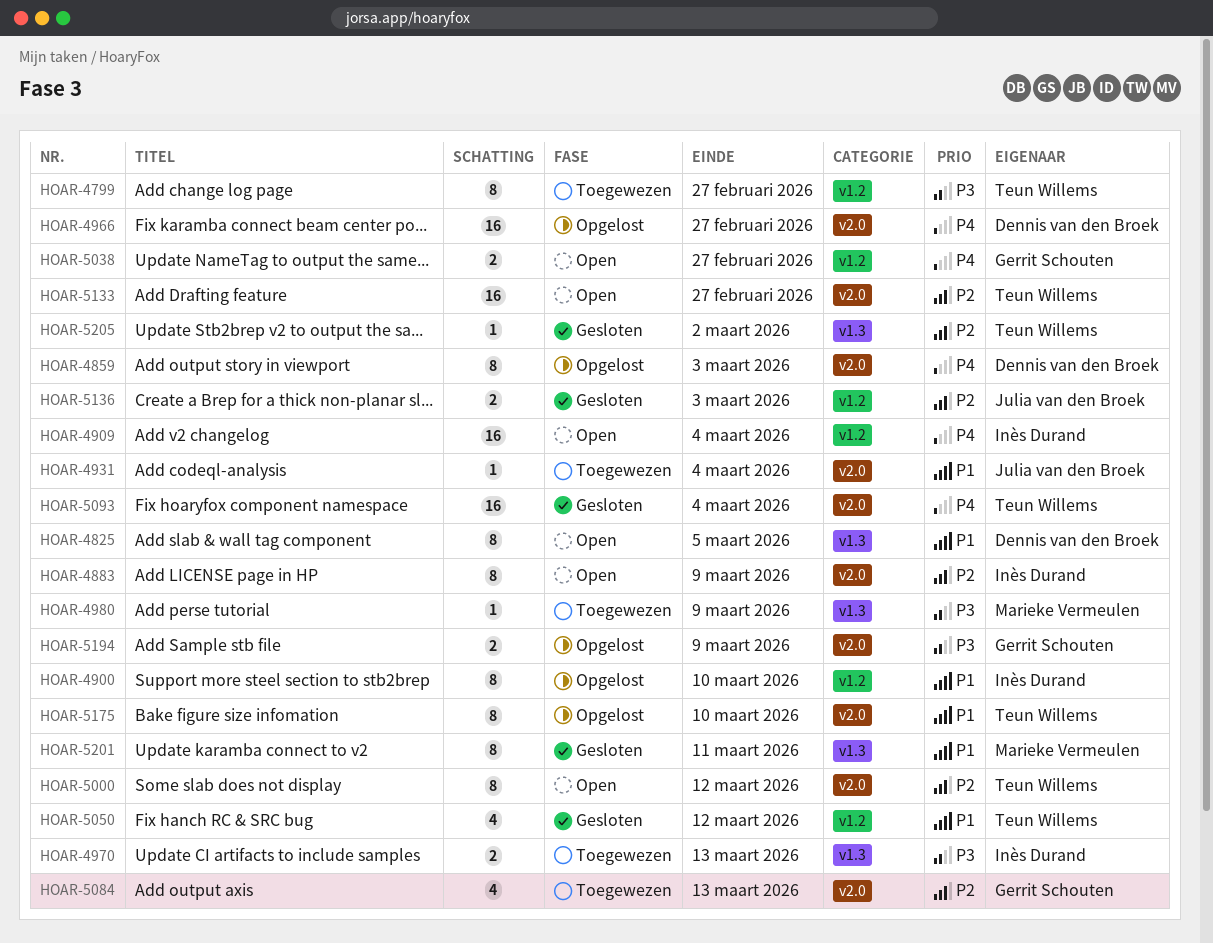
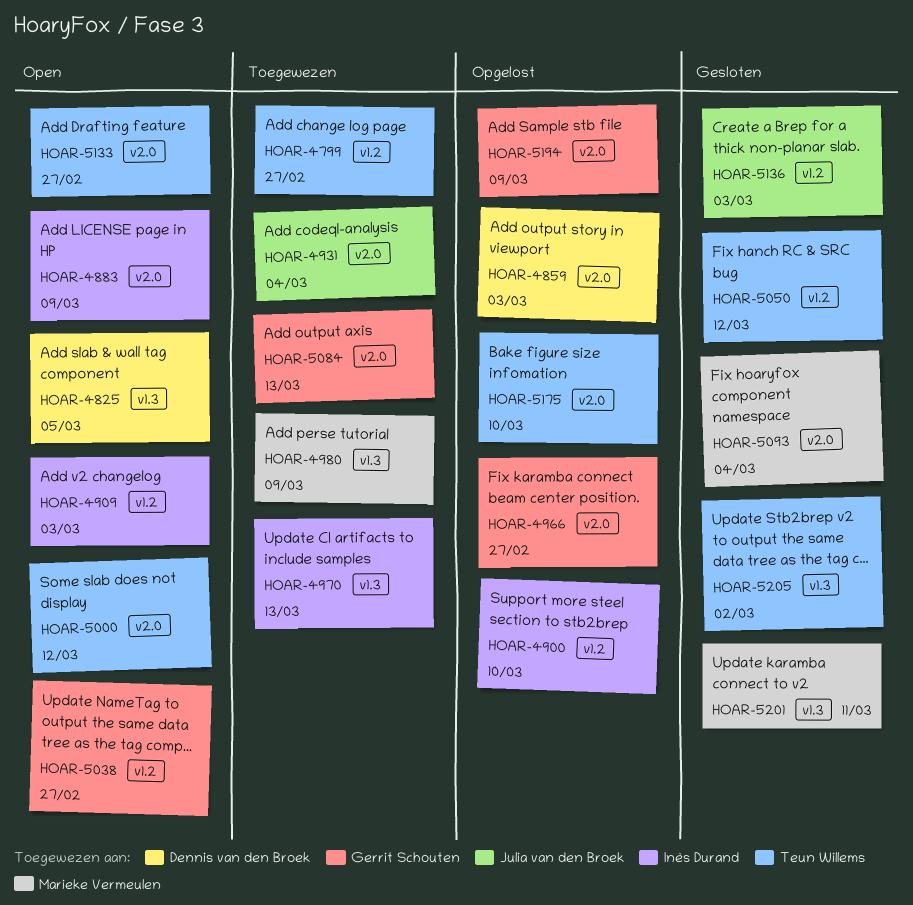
HOAR-4909, due: Mar 4 -> Mar 3
HOAR-4966, owner: Dennis van den Broek -> Gerrit Schouten
HOAR-5093, owner: Teun Willems -> Marieke Vermeulen

